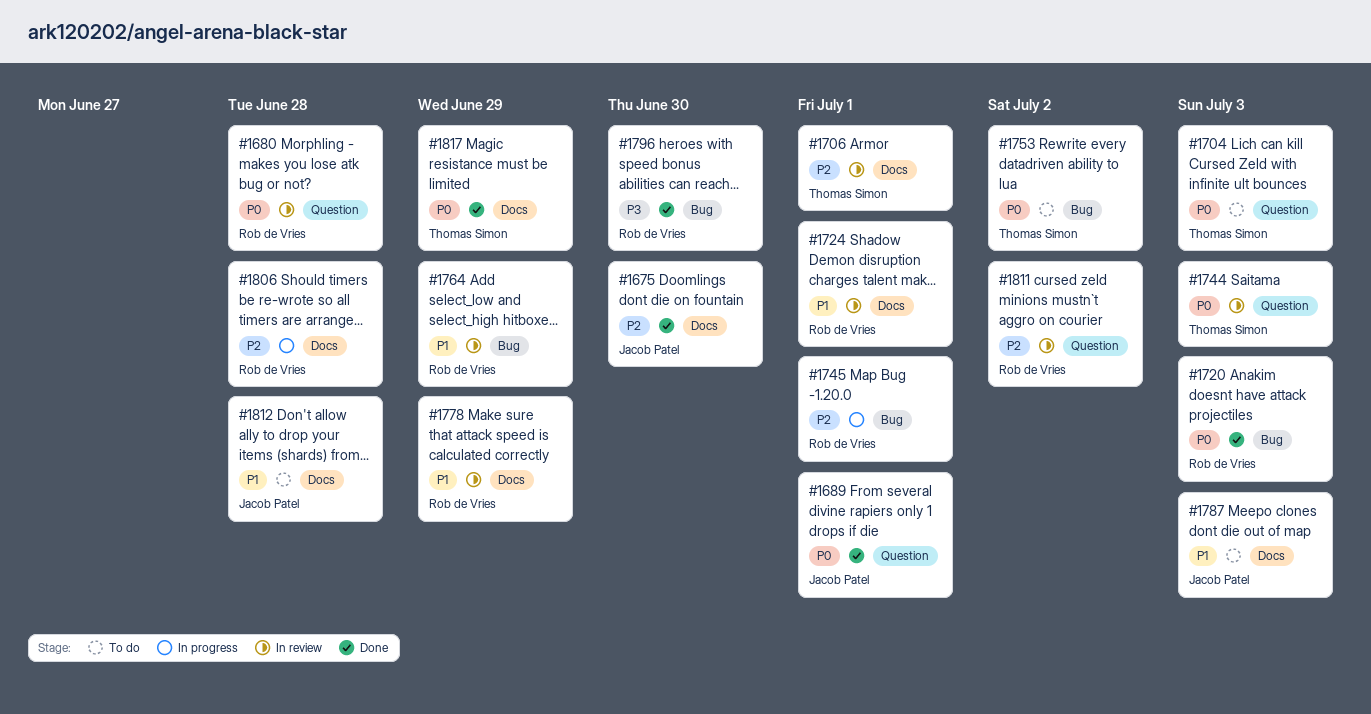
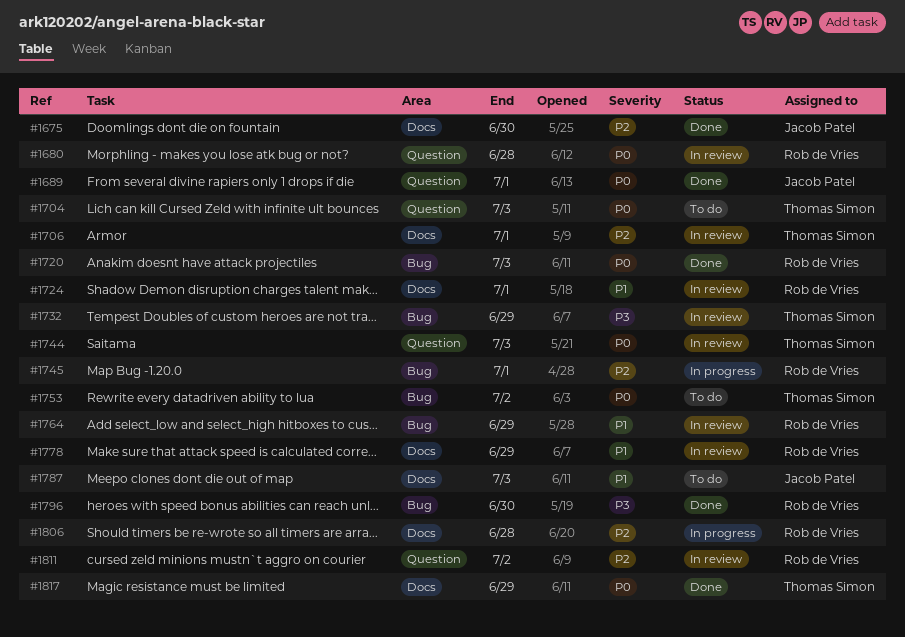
#1732: none -> present
#1812: present -> none

